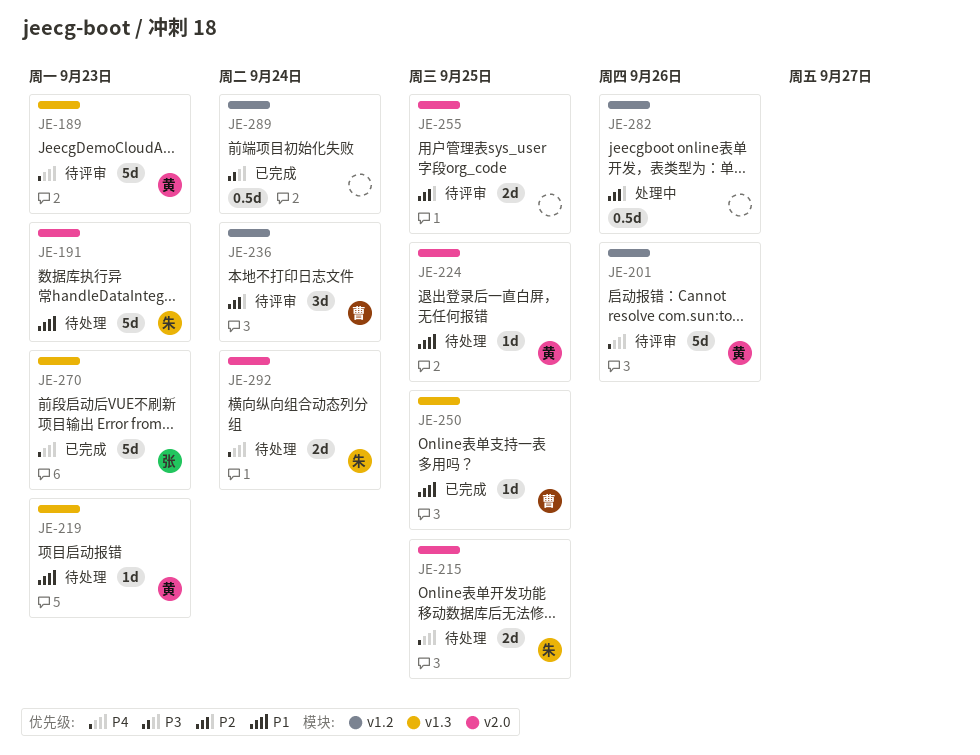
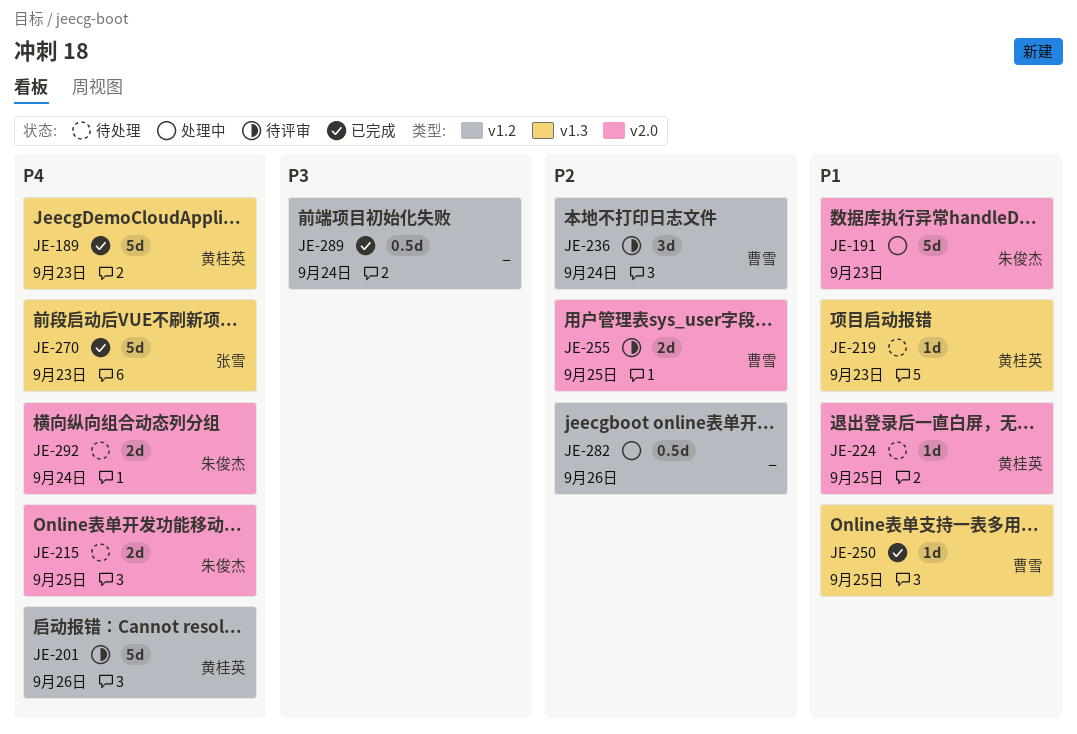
JE-189, status: 待评审 -> 已完成
JE-191, status: 待处理 -> 处理中
JE-255, owner: none -> 曹雪

